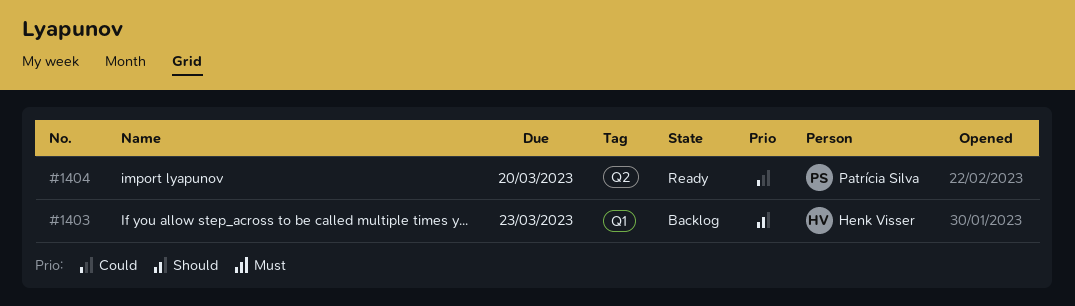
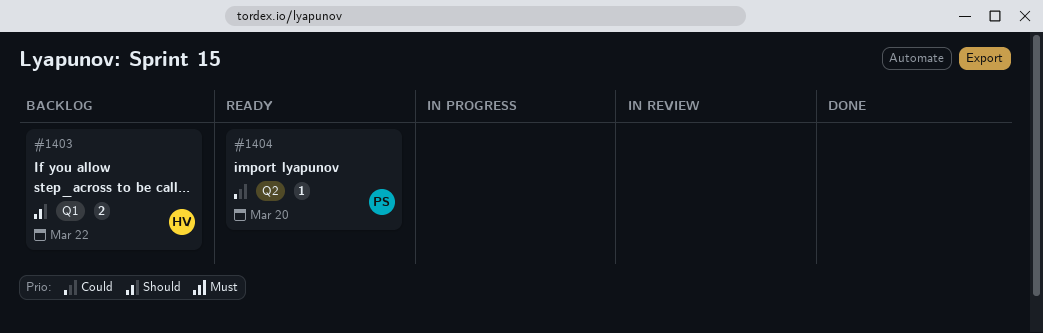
#1403, due: Mar 23 -> Mar 22

